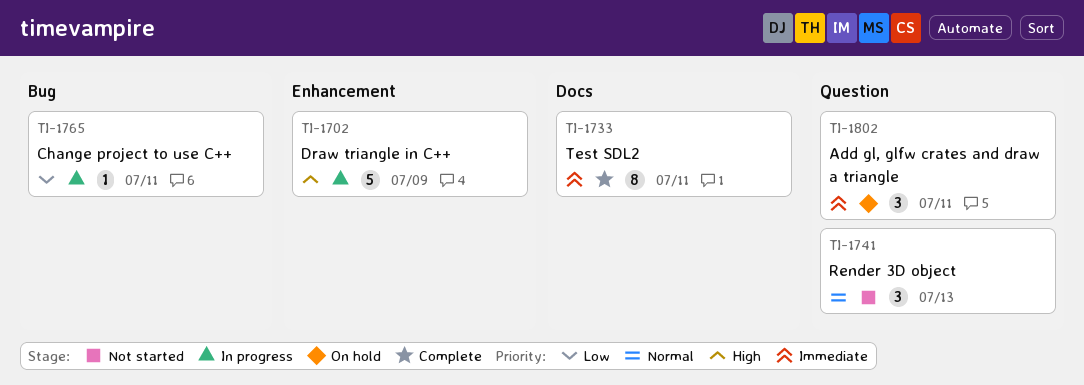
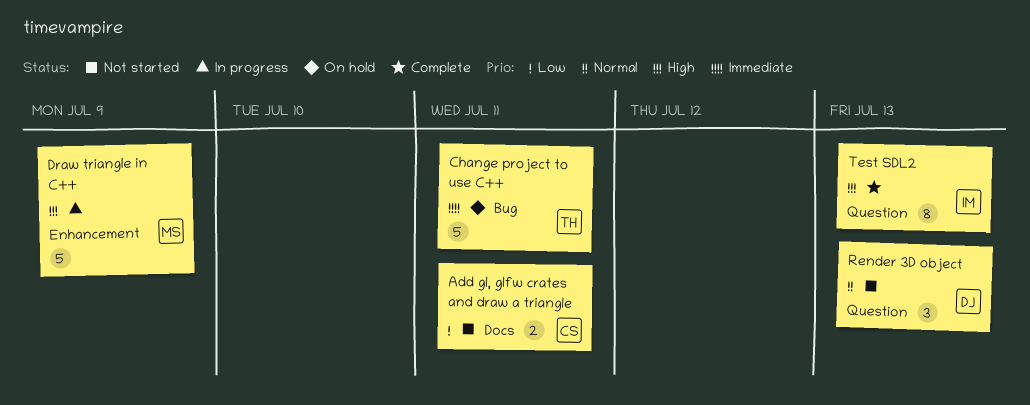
Add gl, glfw crates and draw a triangle, status: On hold -> Not started
Add gl, glfw crates and draw a triangle, priority: Immediate -> Low
Add gl, glfw crates and draw a triangle, label: Question -> Docs
Add gl, glfw crates and draw a triangle, estimate: 3 -> 2
Change project to use C++, status: In progress -> On hold
Change project to use C++, priority: Low -> Immediate
Change project to use C++, estimate: 1 -> 5
Test SDL2, priority: Immediate -> High
Test SDL2, label: Docs -> Question
Test SDL2, due: Jul 11 -> Jul 13

